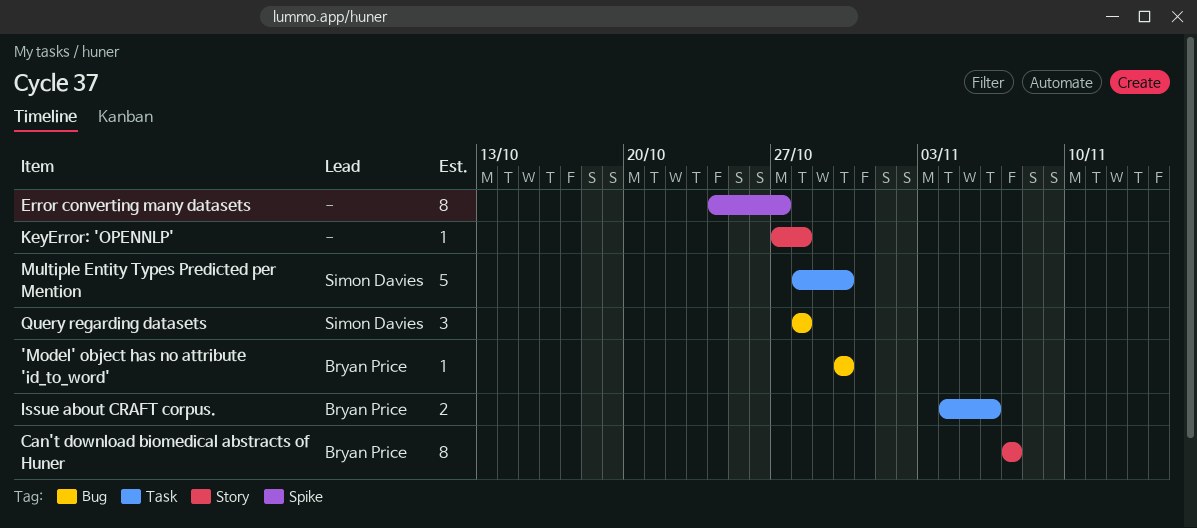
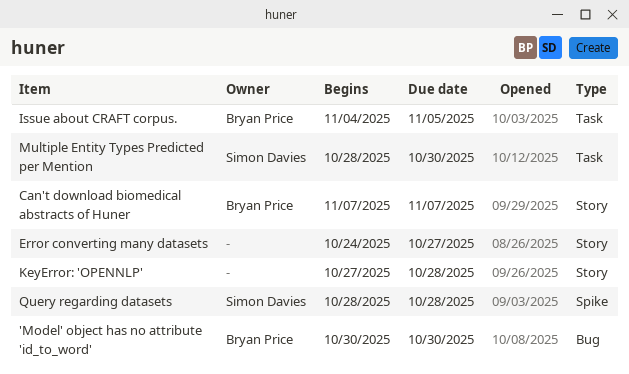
Error converting many datasets, label: Spike -> Story
Issue about CRAFT corpus., due: Nov 6 -> Nov 5
Query regarding datasets, label: Bug -> Spike

